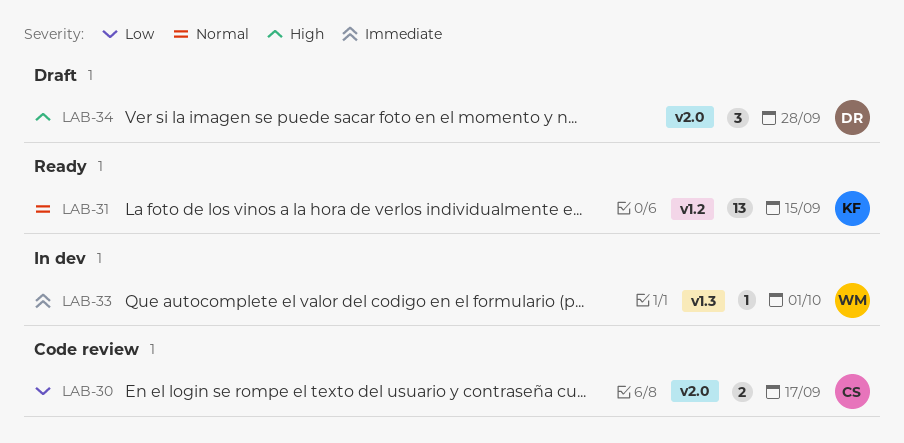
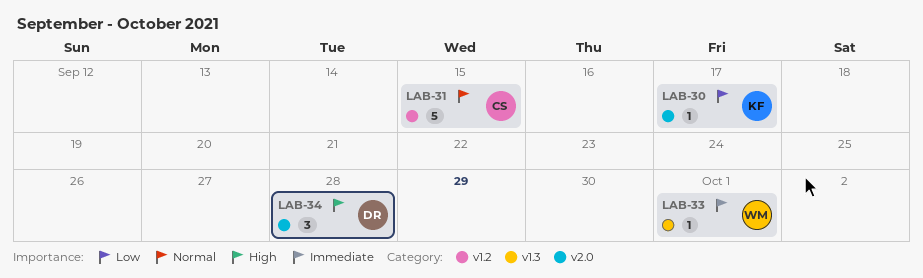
LAB-30, owner: CS -> KF
LAB-30, estimate: 2 -> 1
LAB-31, owner: KF -> CS
LAB-31, estimate: 13 -> 5

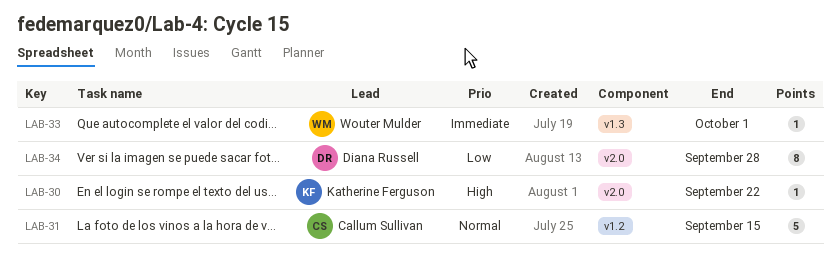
LAB-30, priority: Low -> High
LAB-30, due: Sep 17 -> Sep 22
LAB-34, priority: High -> Low
LAB-34, estimate: 3 -> 8

